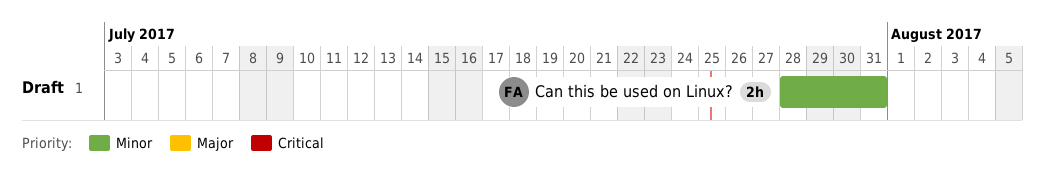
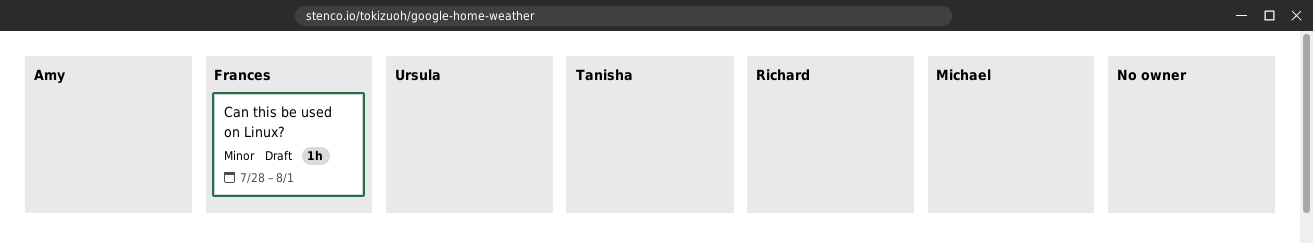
Can this be used on Linux?, estimate: 2h -> 1h
Can this be used on Linux?, due: Jul 31 -> Aug 1

